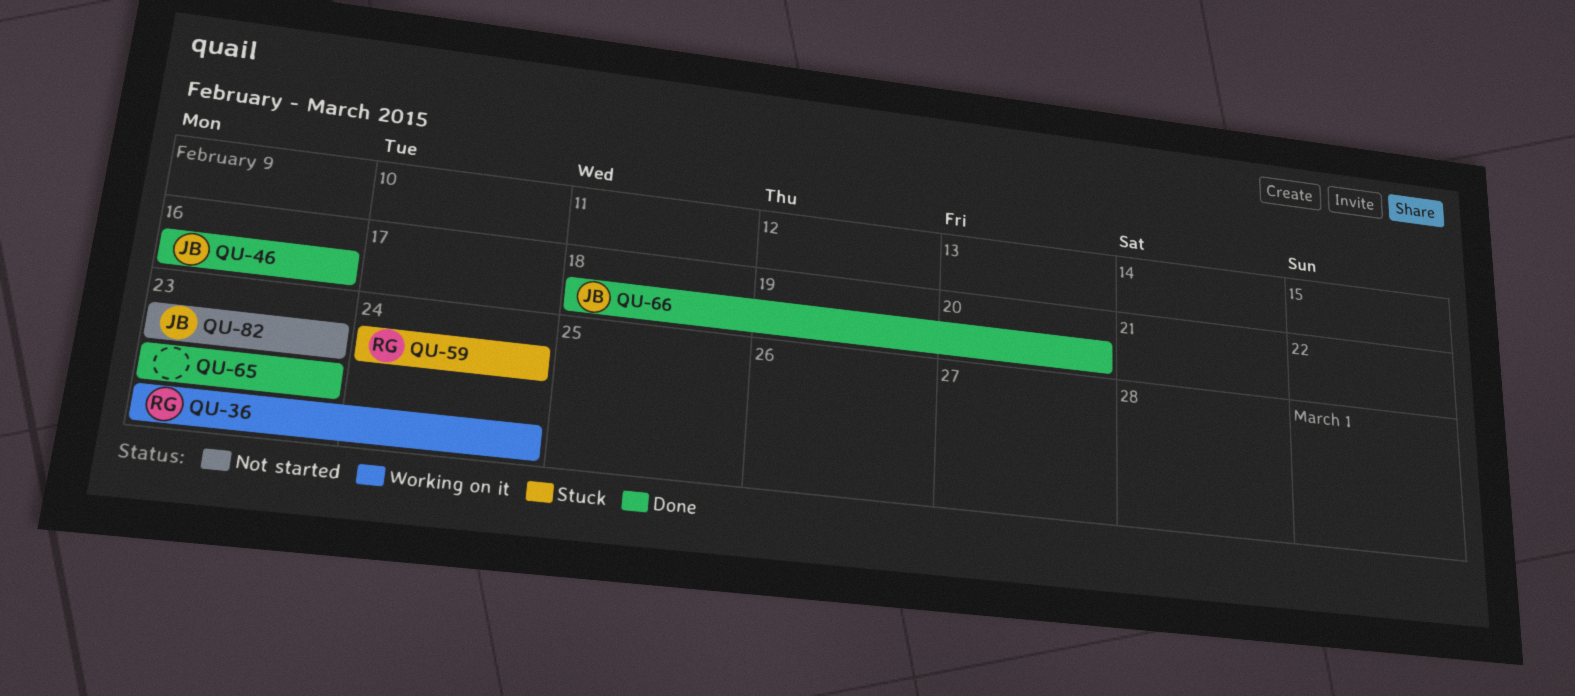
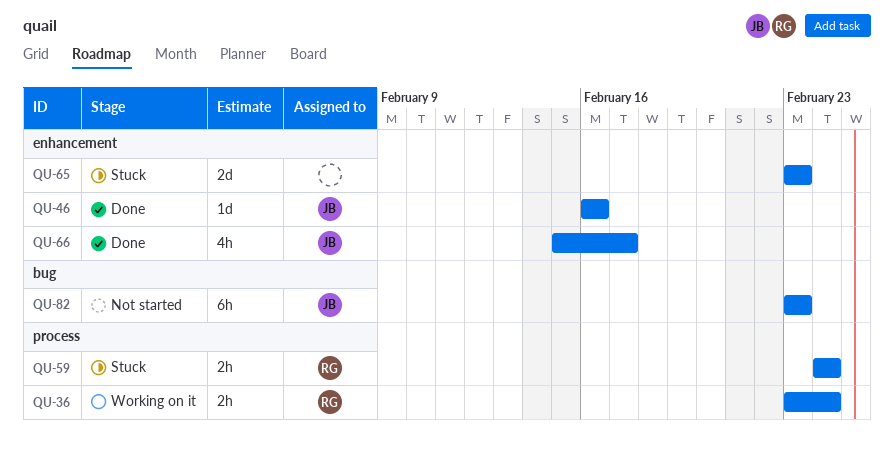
QU-65, status: Done -> Stuck
QU-66, start: Feb 18 -> Feb 15
QU-66, due: Feb 20 -> Feb 17

